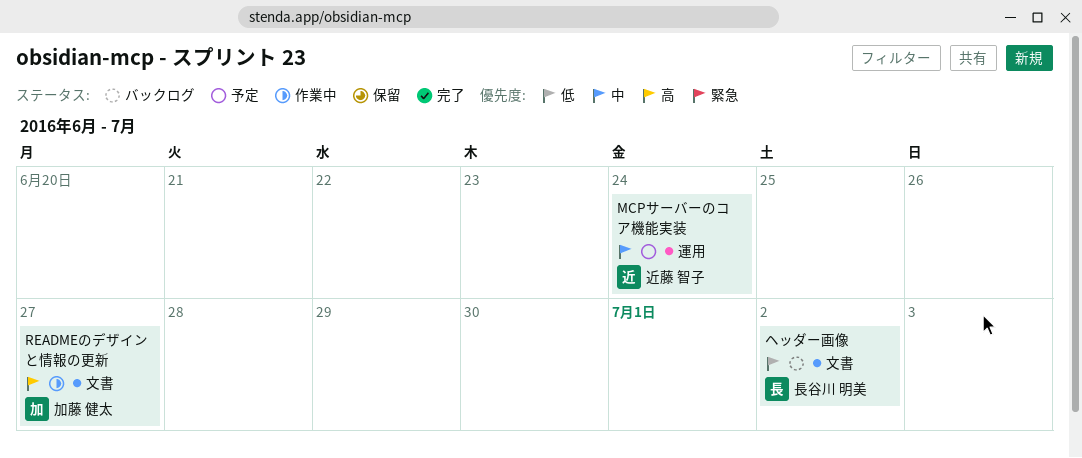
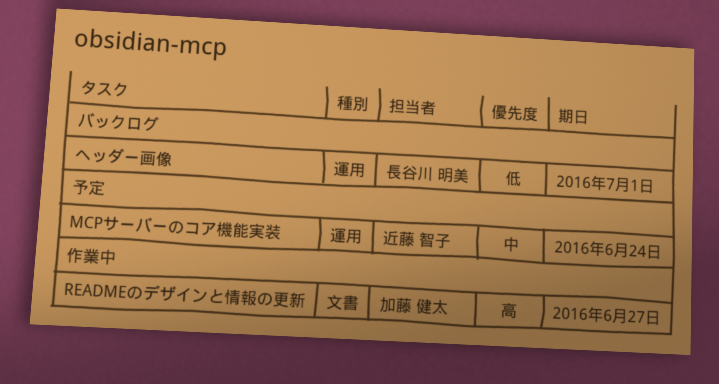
ヘッダー画像, label: 文書 -> 運用
ヘッダー画像, due: Jul 2 -> Jul 1

